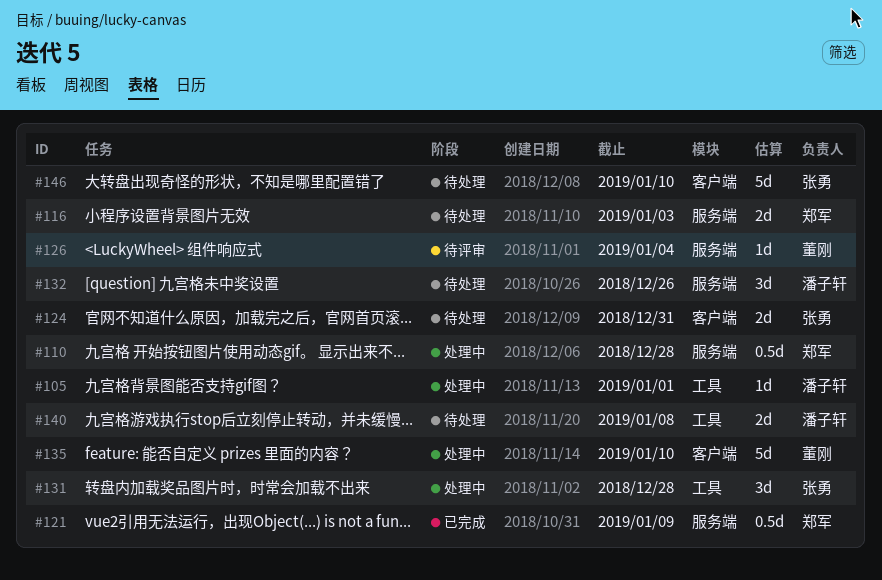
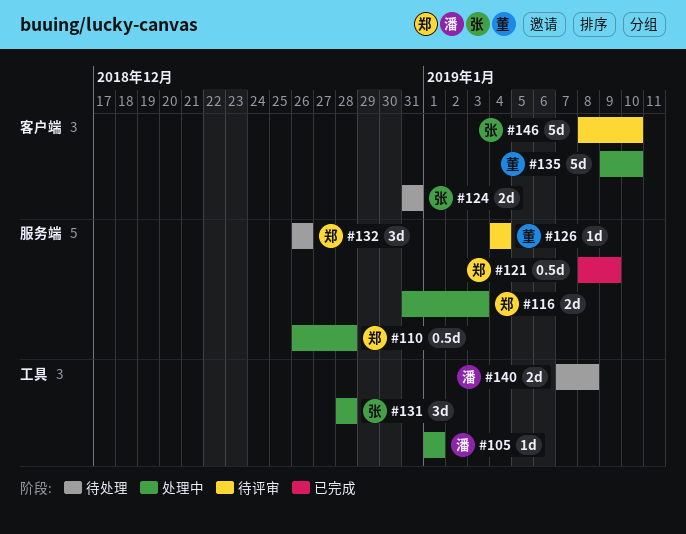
#116, status: 待处理 -> 处理中
#132, owner: 潘子轩 -> 郑军
#146, status: 待处理 -> 待评审

